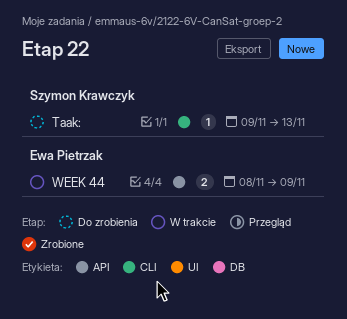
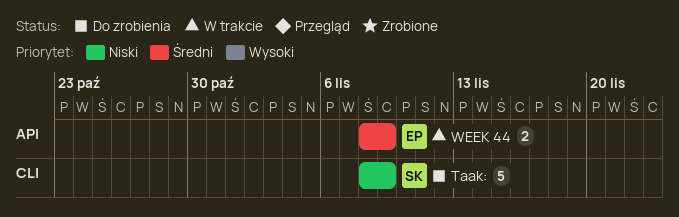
Taak:, estimate: 1 -> 5
Taak:, start: Nov 9 -> Nov 8
Taak:, due: Nov 13 -> Nov 9

